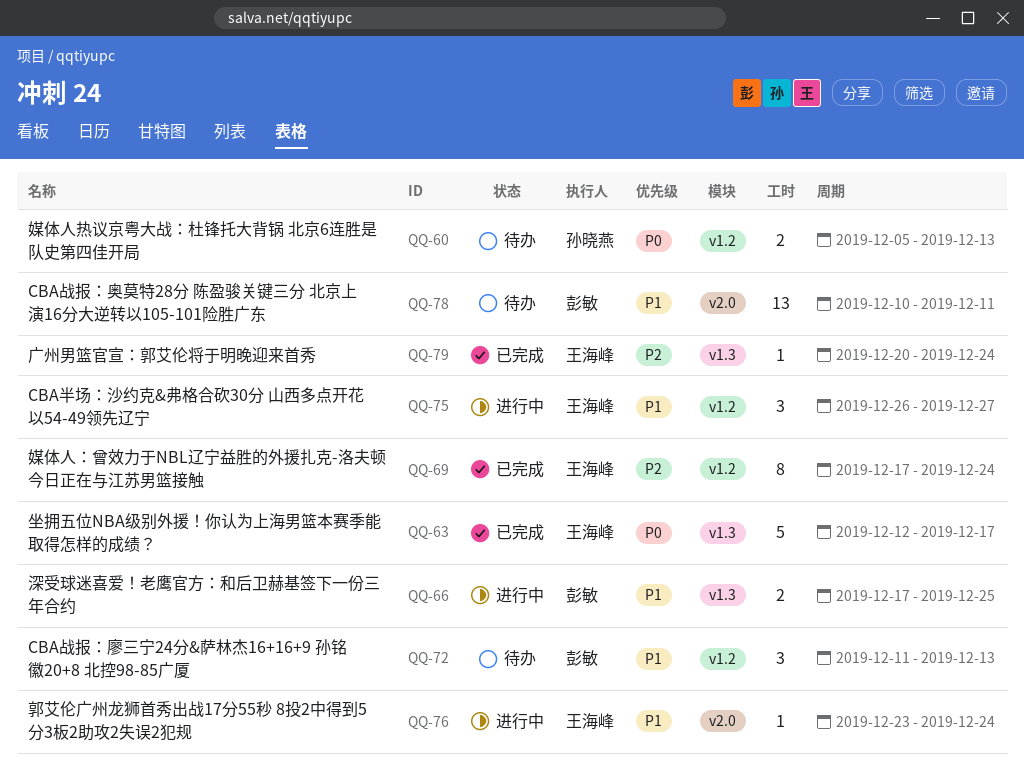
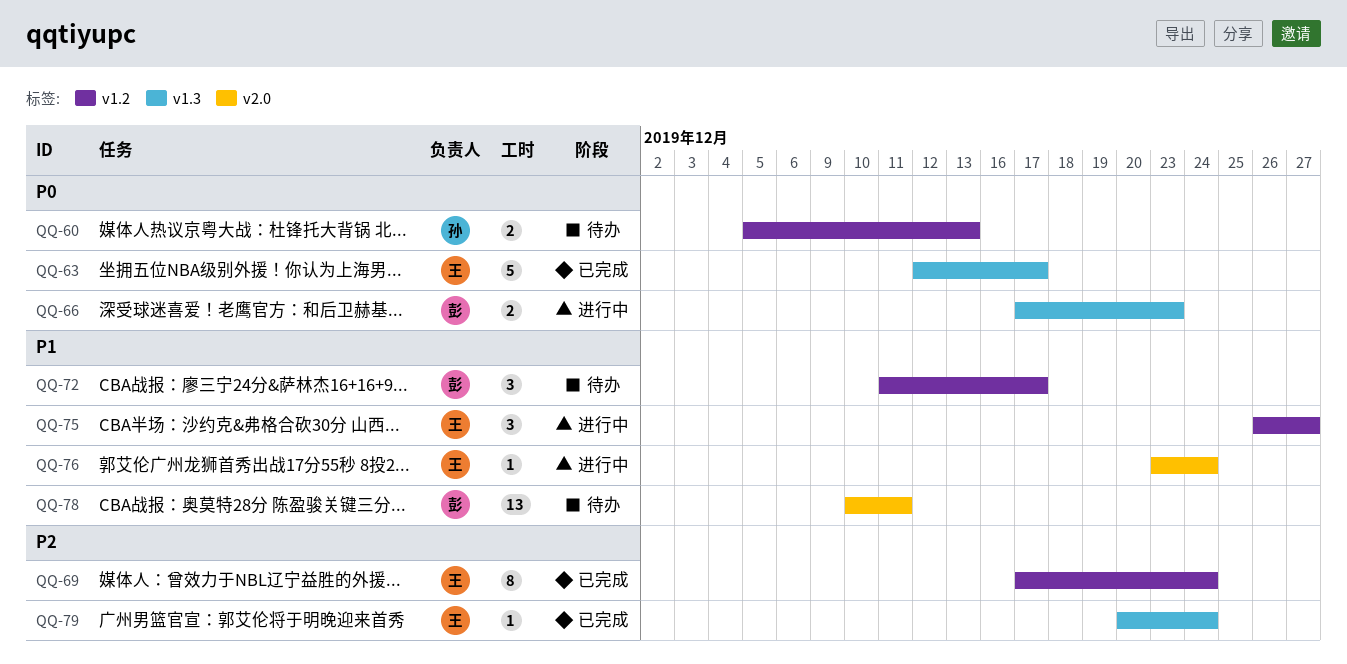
QQ-66, priority: P1 -> P0
QQ-66, due: Dec 25 -> Dec 23
QQ-72, due: Dec 13 -> Dec 17

